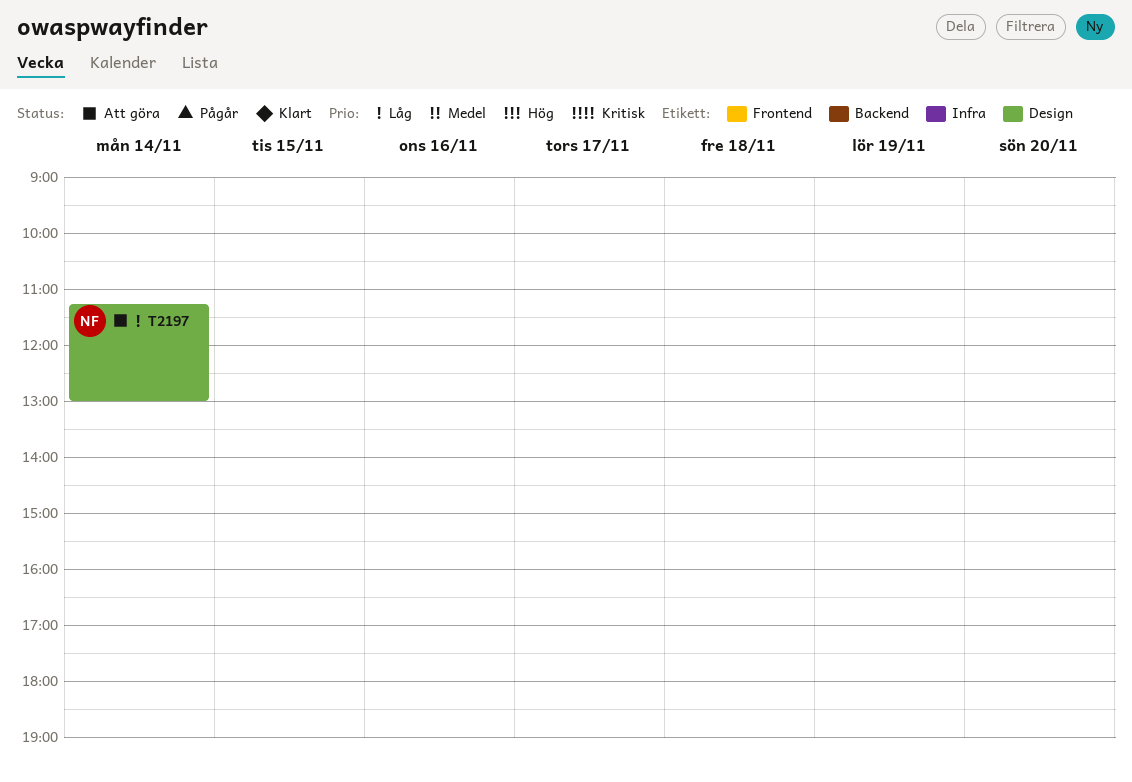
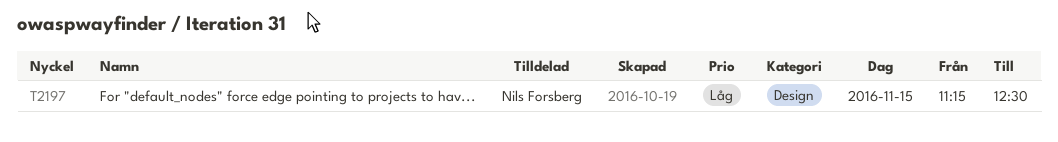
T2197, day: Nov 14 -> Nov 15
T2197, ends: 13:00 -> 12:30

